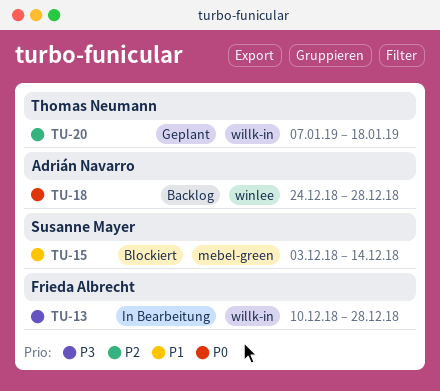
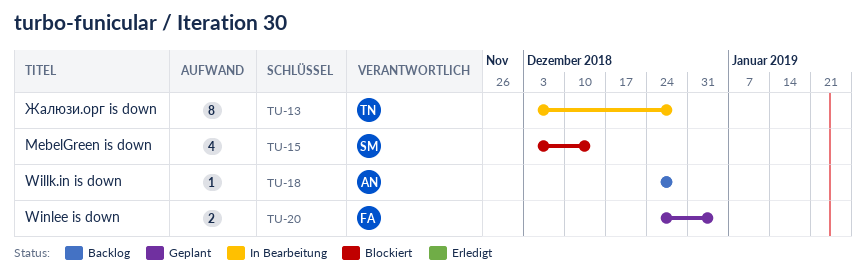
TU-13, owner: Frieda Albrecht -> Thomas Neumann
TU-13, start: Dec 10 -> Dec 3
TU-20, owner: Thomas Neumann -> Frieda Albrecht
TU-20, start: Jan 7 -> Dec 24
TU-20, due: Jan 18 -> Jan 4

